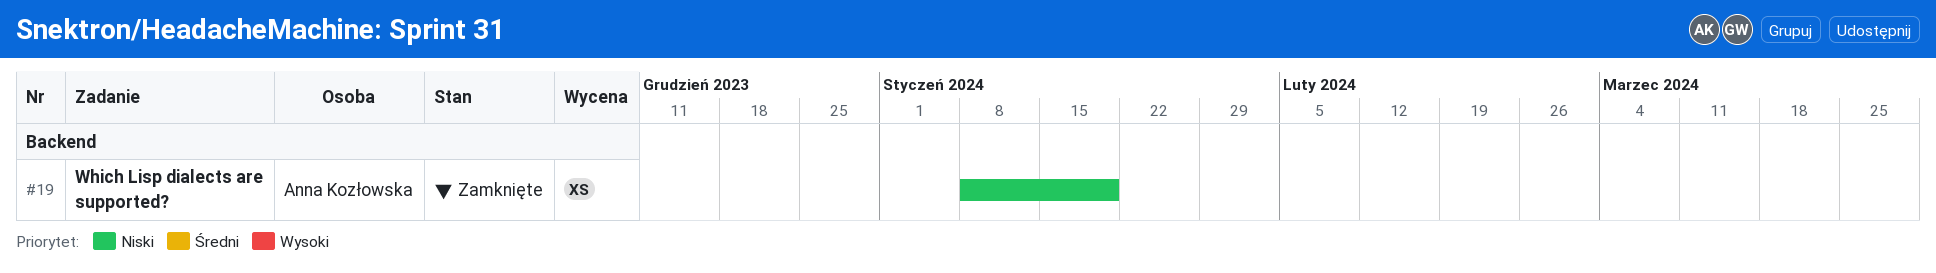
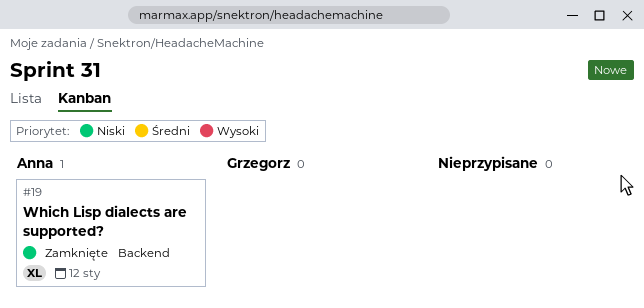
#19, estimate: XS -> XL
#19, due: Jan 19 -> Jan 12

